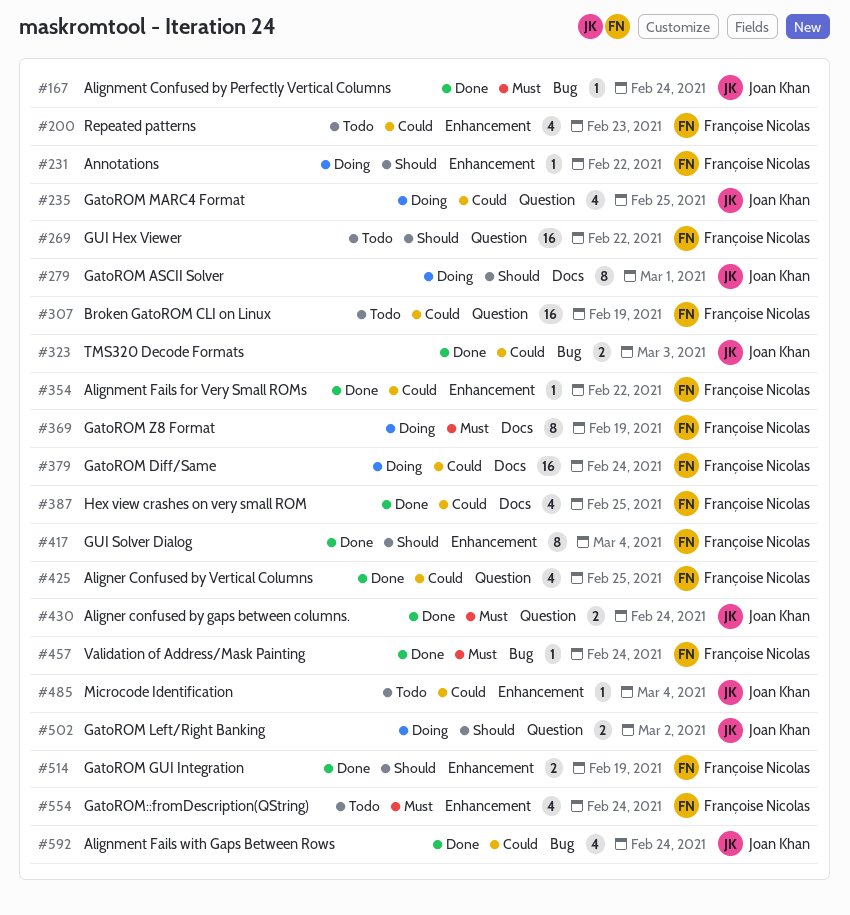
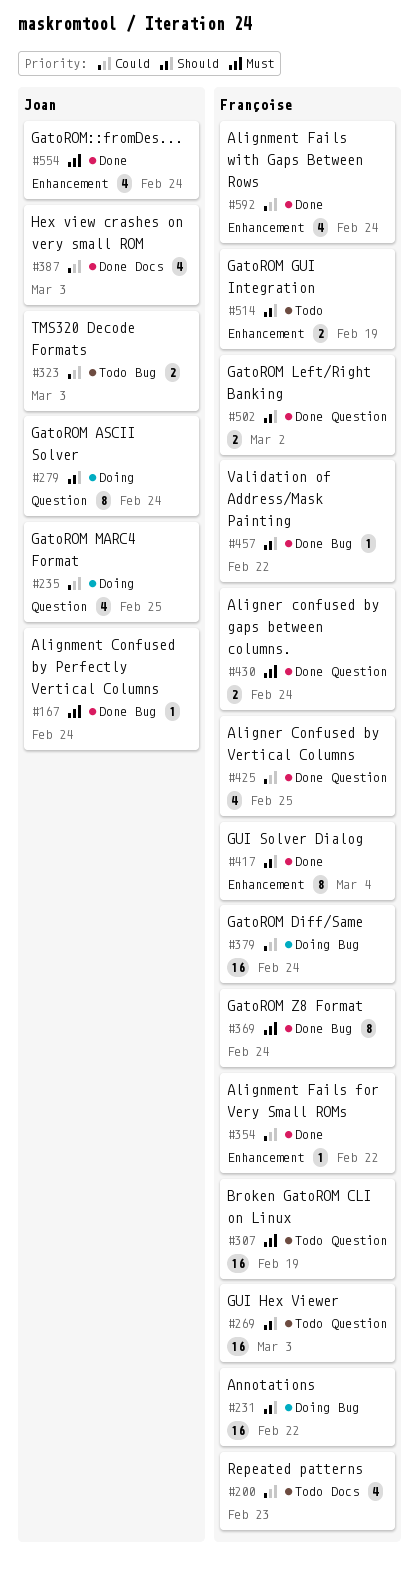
#200, label: Enhancement -> Docs
#231, label: Enhancement -> Bug
#231, estimate: 1 -> 16
#269, due: Feb 22 -> Mar 3
#279, label: Docs -> Question
#279, due: Mar 1 -> Feb 24
#307, priority: Could -> Must
#323, status: Done -> Todo
#369, status: Doing -> Done
#369, label: Docs -> Bug
#369, due: Feb 19 -> Feb 24
#379, label: Docs -> Bug
#387, owner: Françoise Nicolas -> Joan Khan
#387, due: Feb 25 -> Mar 3
#430, owner: Joan Khan -> Françoise Nicolas
#457, priority: Must -> Should
#457, due: Feb 24 -> Feb 22
#485: present -> none
#502, status: Doing -> Done
#502, owner: Joan Khan -> Françoise Nicolas
#514, status: Done -> Todo
#554, status: Todo -> Done
#554, owner: Françoise Nicolas -> Joan Khan
#592, owner: Joan Khan -> Françoise Nicolas
#592, label: Bug -> Enhancement

